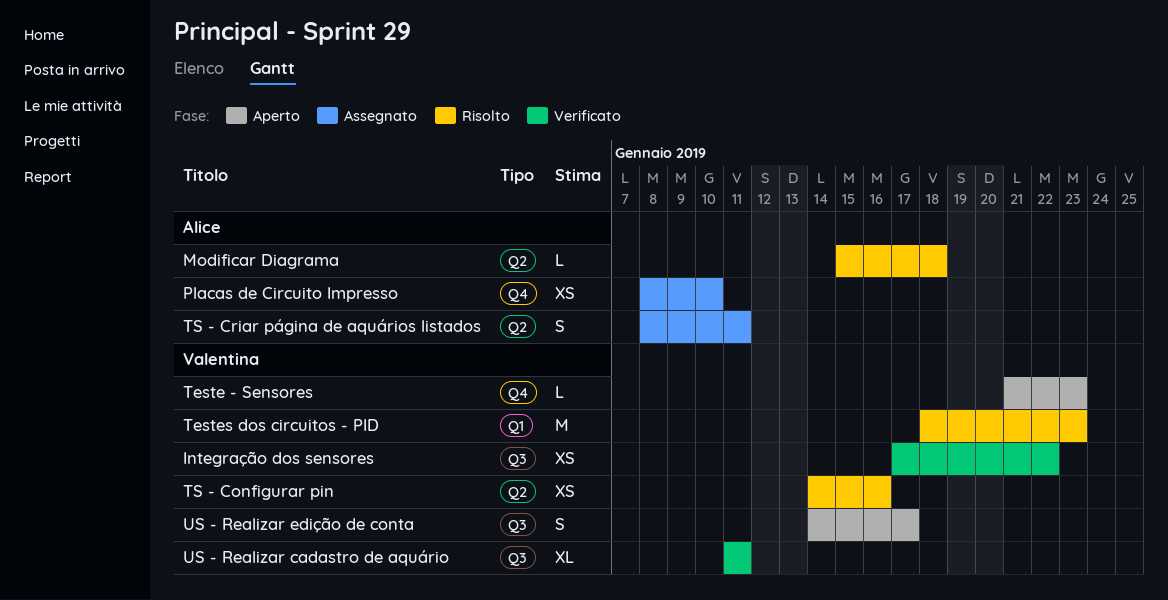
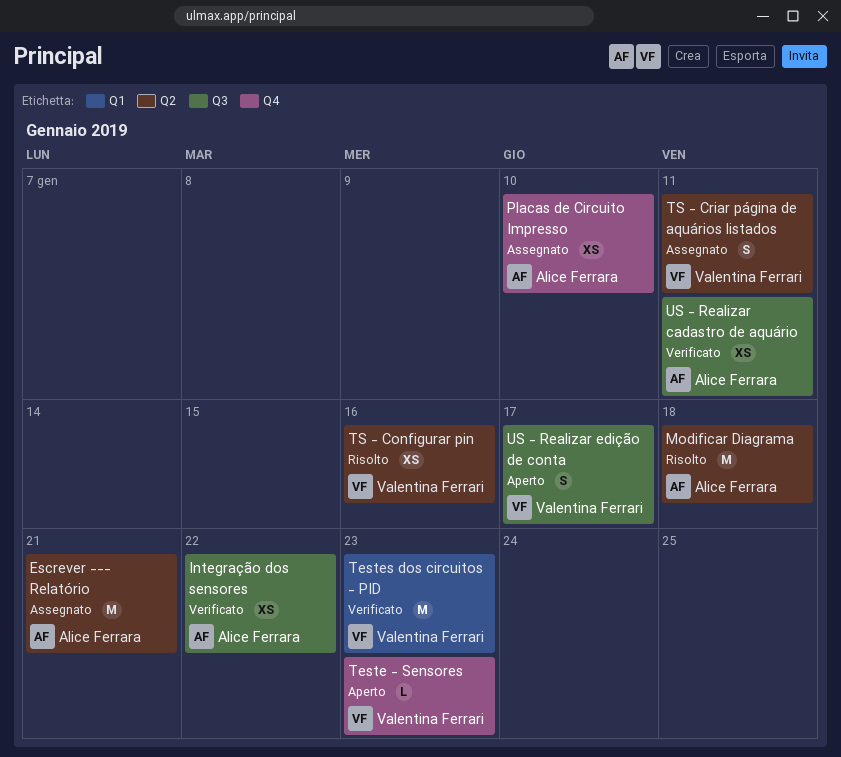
Escrever --- Relatório: none -> present
Integração dos sensores, owner: Valentina Ferrari -> Alice Ferrara
Modificar Diagrama, estimate: L -> M
Testes dos circuitos - PID, status: Risolto -> Verificato
TS - Criar página de aquários listados, owner: Alice Ferrara -> Valentina Ferrari
US - Realizar cadastro de aquário, owner: Valentina Ferrari -> Alice Ferrara
US - Realizar cadastro de aquário, estimate: XL -> XS

